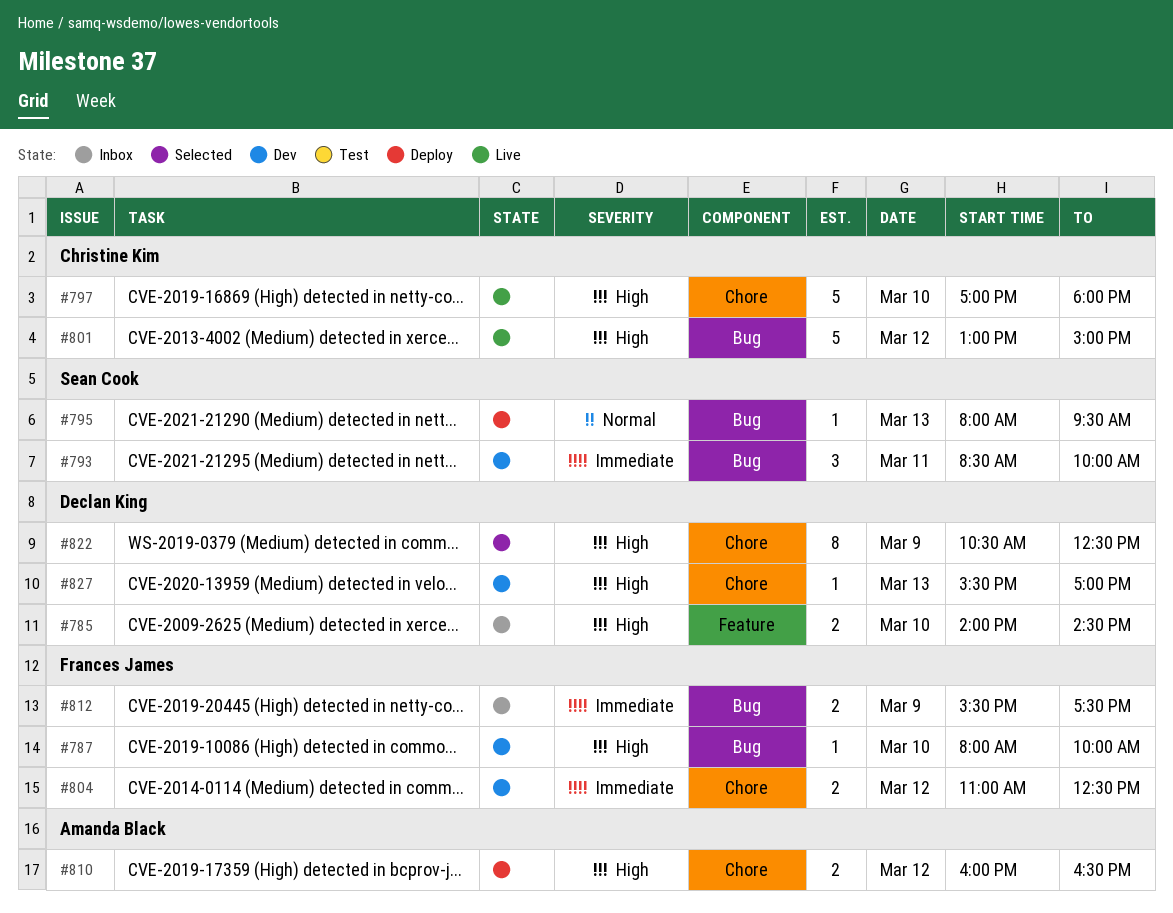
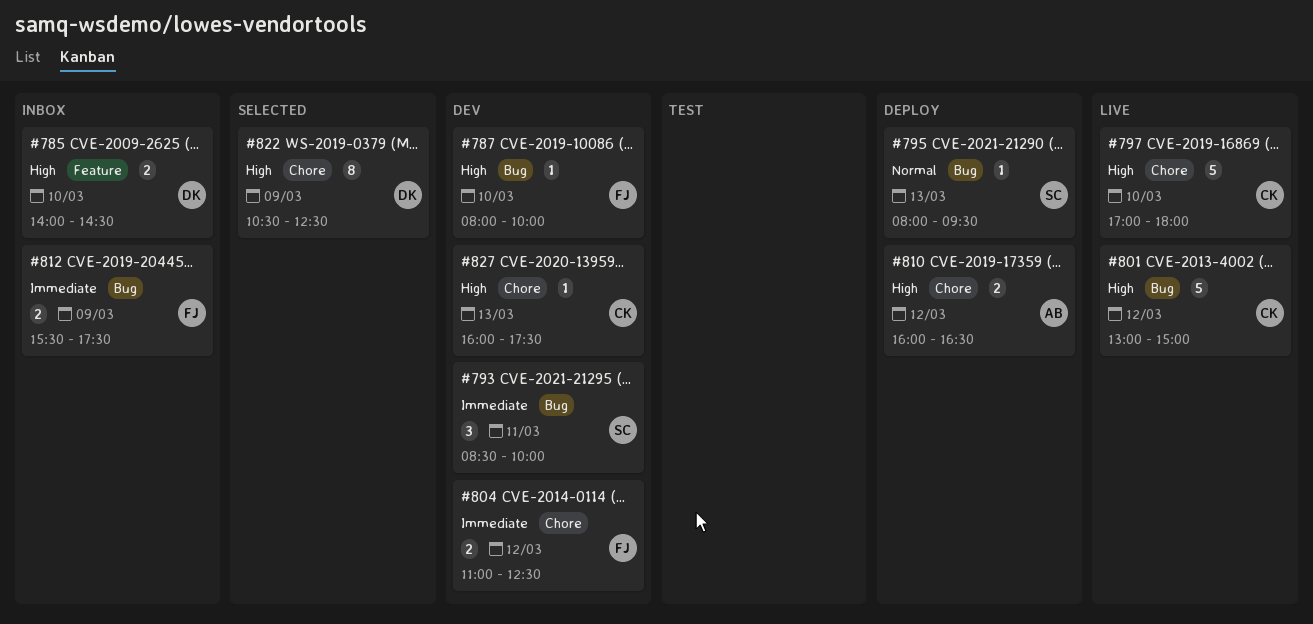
#827, owner: Declan King -> Christine Kim
#827, begins: 15:30 -> 16:00
#827, ends: 17:00 -> 17:30

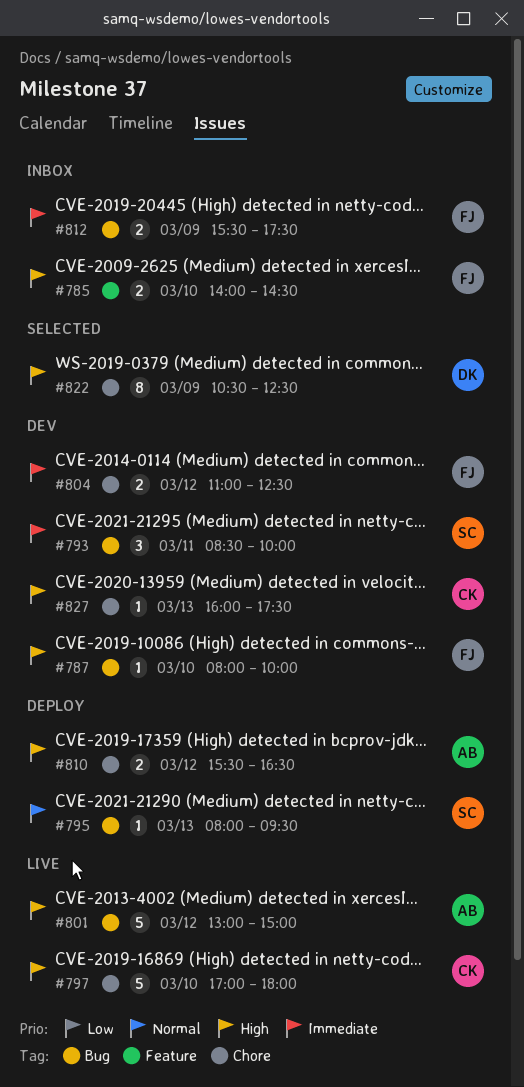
#785, owner: DK -> FJ
#801, owner: CK -> AB
#810, begins: 16:00 -> 15:30

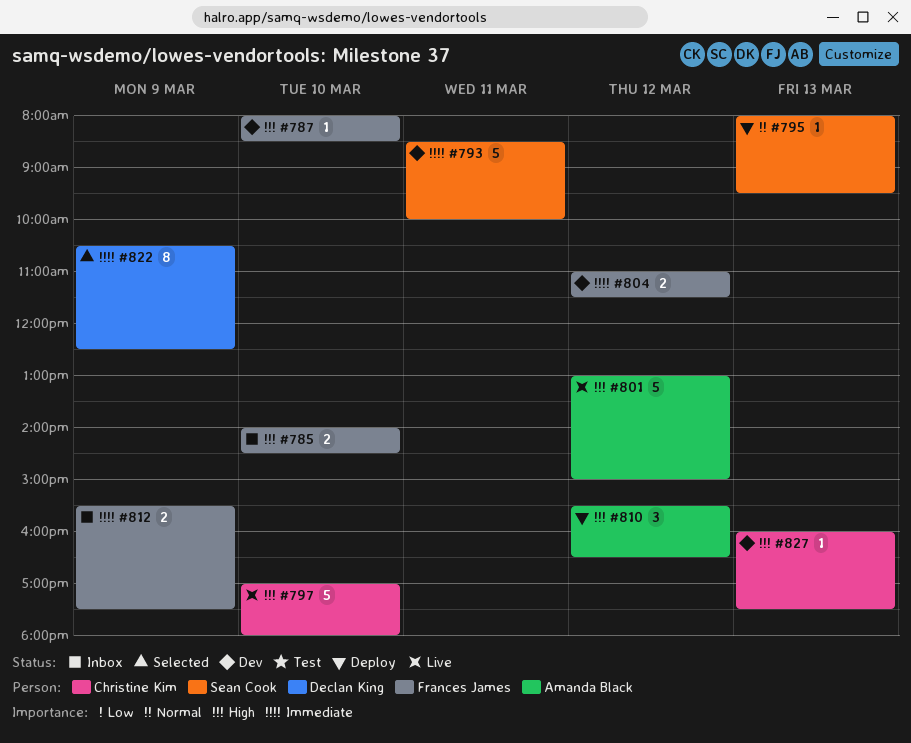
#787, ends: 10:00 -> 08:30
#793, estimate: 3 -> 5
#804, ends: 12:30 -> 11:30
#810, estimate: 2 -> 3
#822, priority: High -> Immediate

